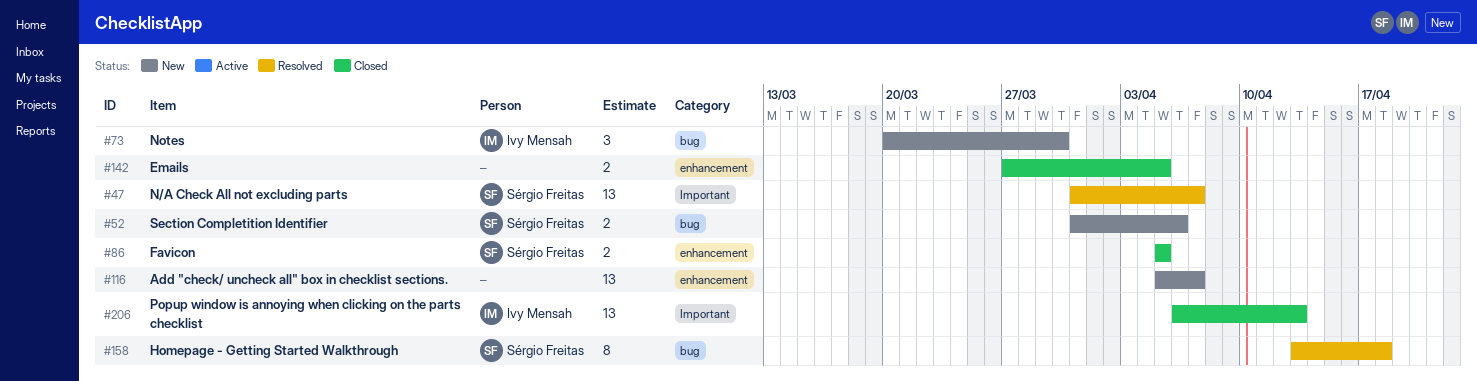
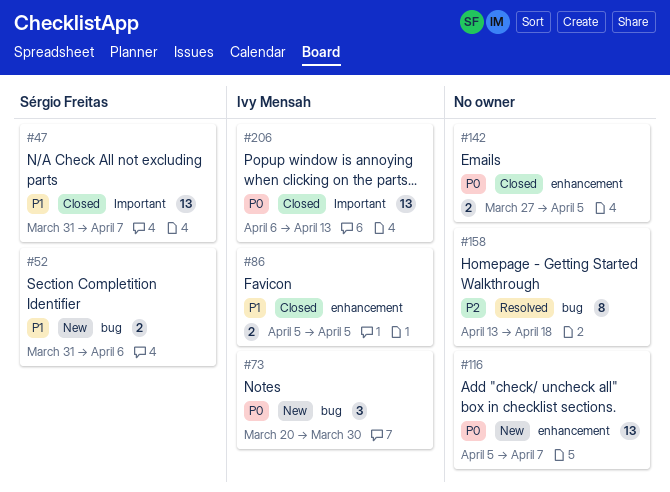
#47, status: Resolved -> Closed
#86, owner: Sérgio Freitas -> Ivy Mensah
#158, owner: Sérgio Freitas -> none

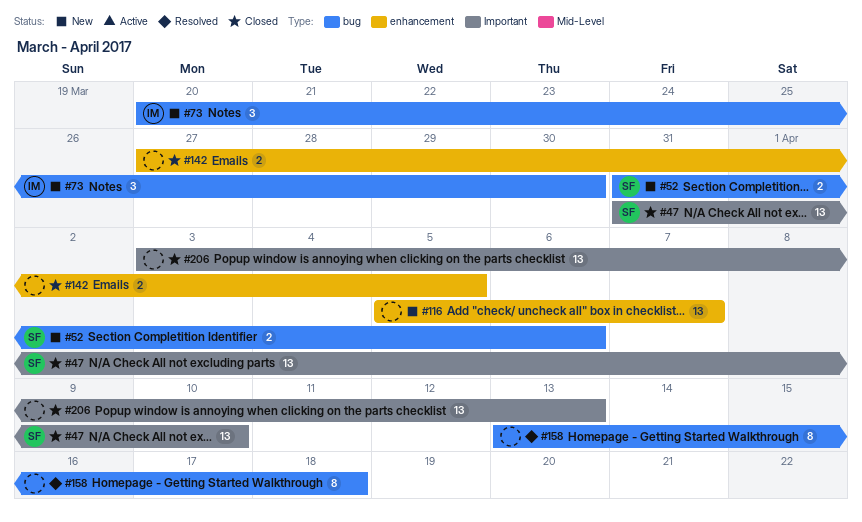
#47, due: Apr 7 -> Apr 10
#86: present -> none
#206, owner: Ivy Mensah -> none
#206, start: Apr 6 -> Apr 3

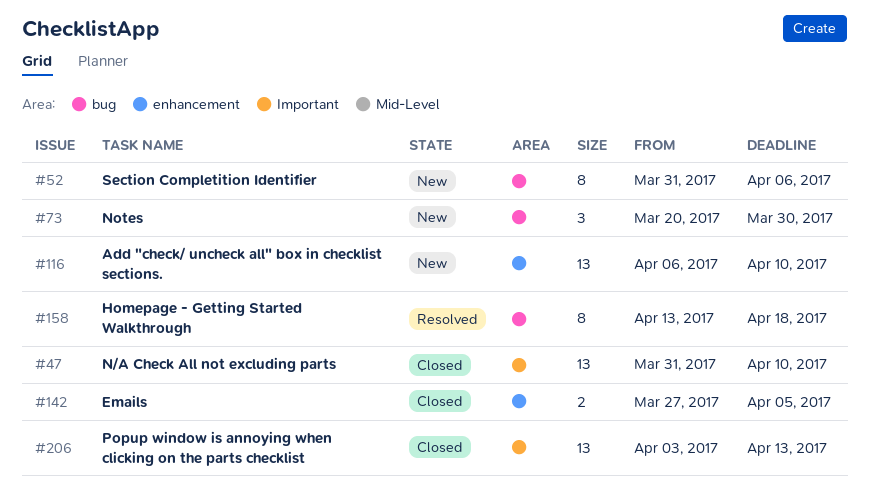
#52, estimate: 2 -> 8
#116, start: Apr 5 -> Apr 6
#116, due: Apr 7 -> Apr 10

